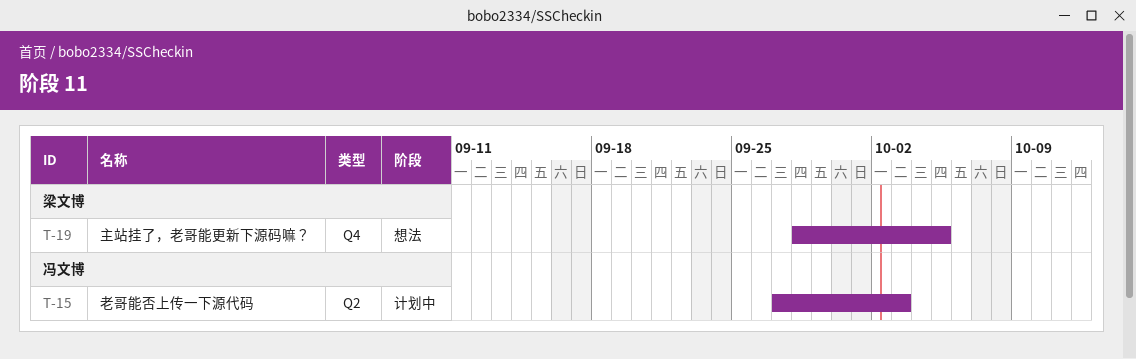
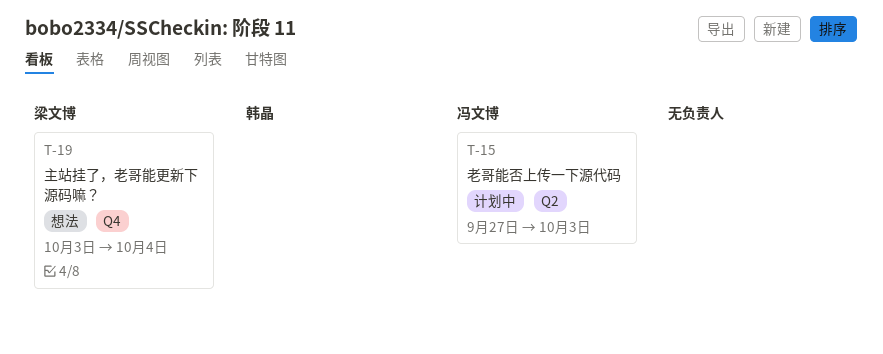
T-19, start: Sep 28 -> Oct 3
T-19, due: Oct 5 -> Oct 4

